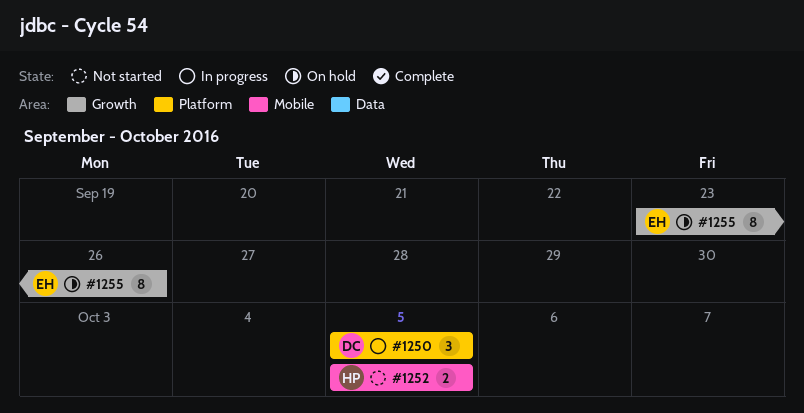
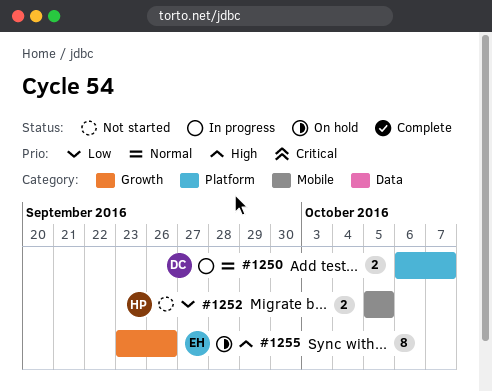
#1250, estimate: 3 -> 2
#1250, start: Oct 5 -> Oct 6
#1250, due: Oct 5 -> Oct 7

